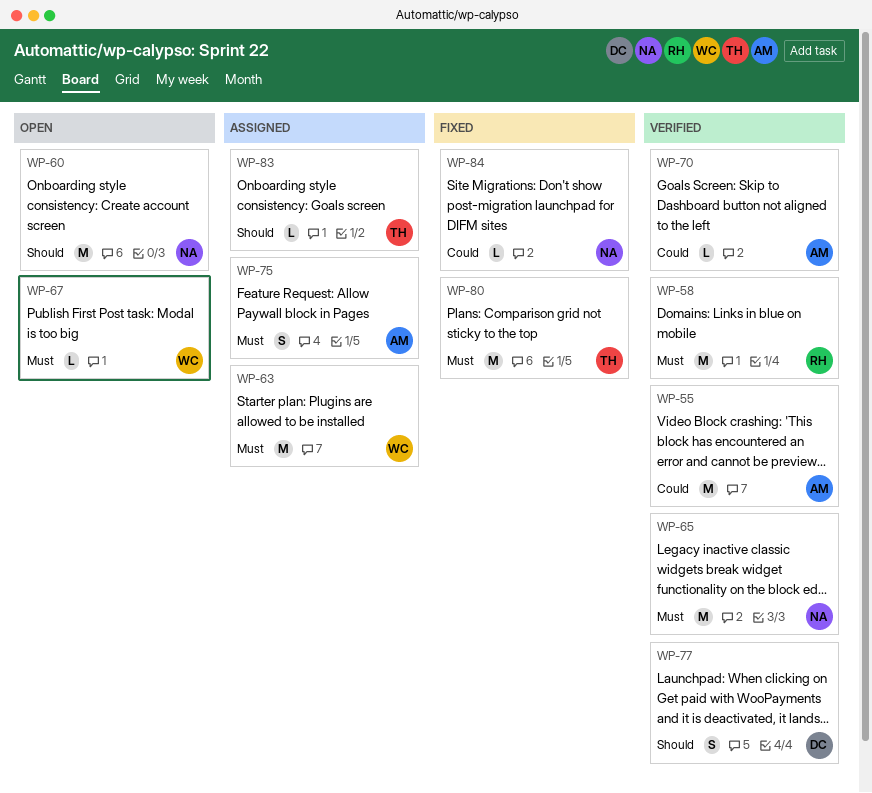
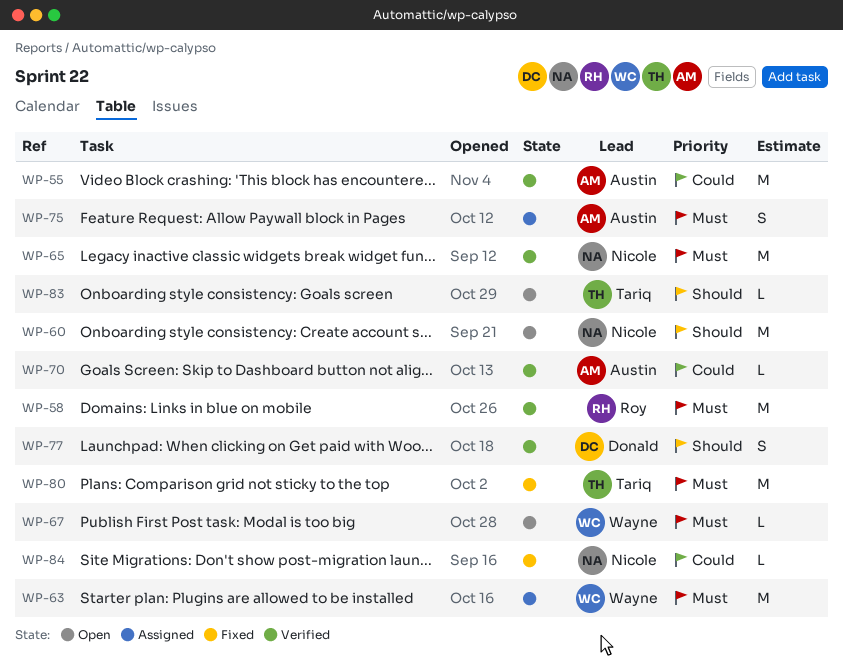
WP-83, status: Assigned -> Open

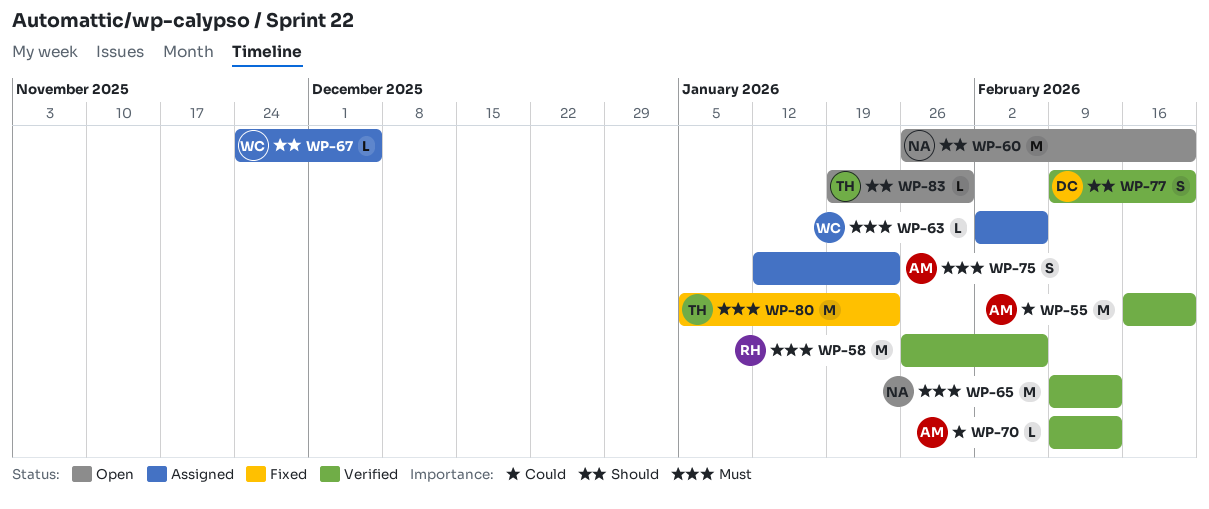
WP-63, estimate: M -> L
WP-67, status: Open -> Assigned
WP-67, priority: Must -> Should
WP-84: present -> none

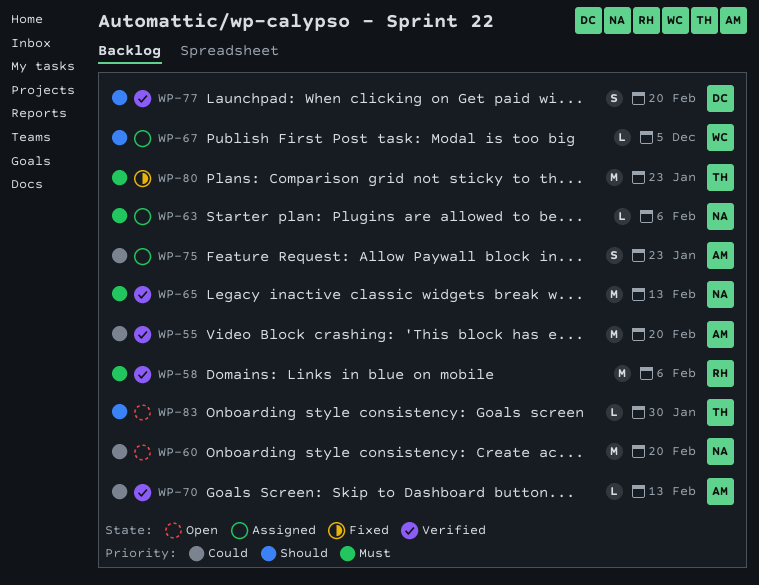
WP-60, priority: Should -> Could
WP-63, owner: WC -> NA
WP-75, priority: Must -> Could

